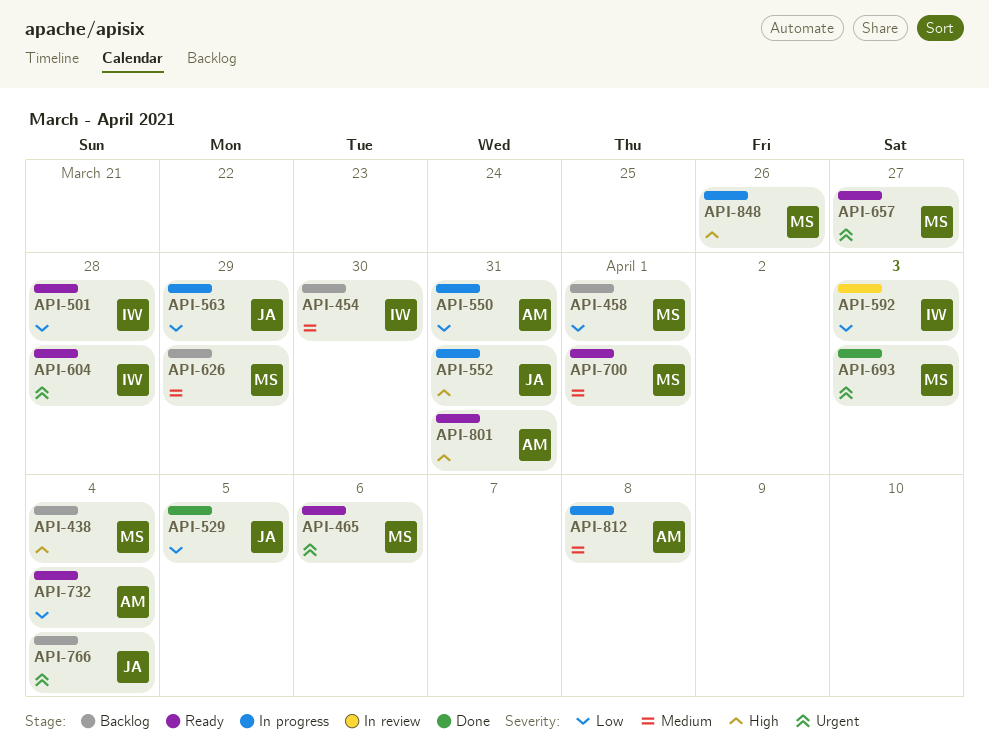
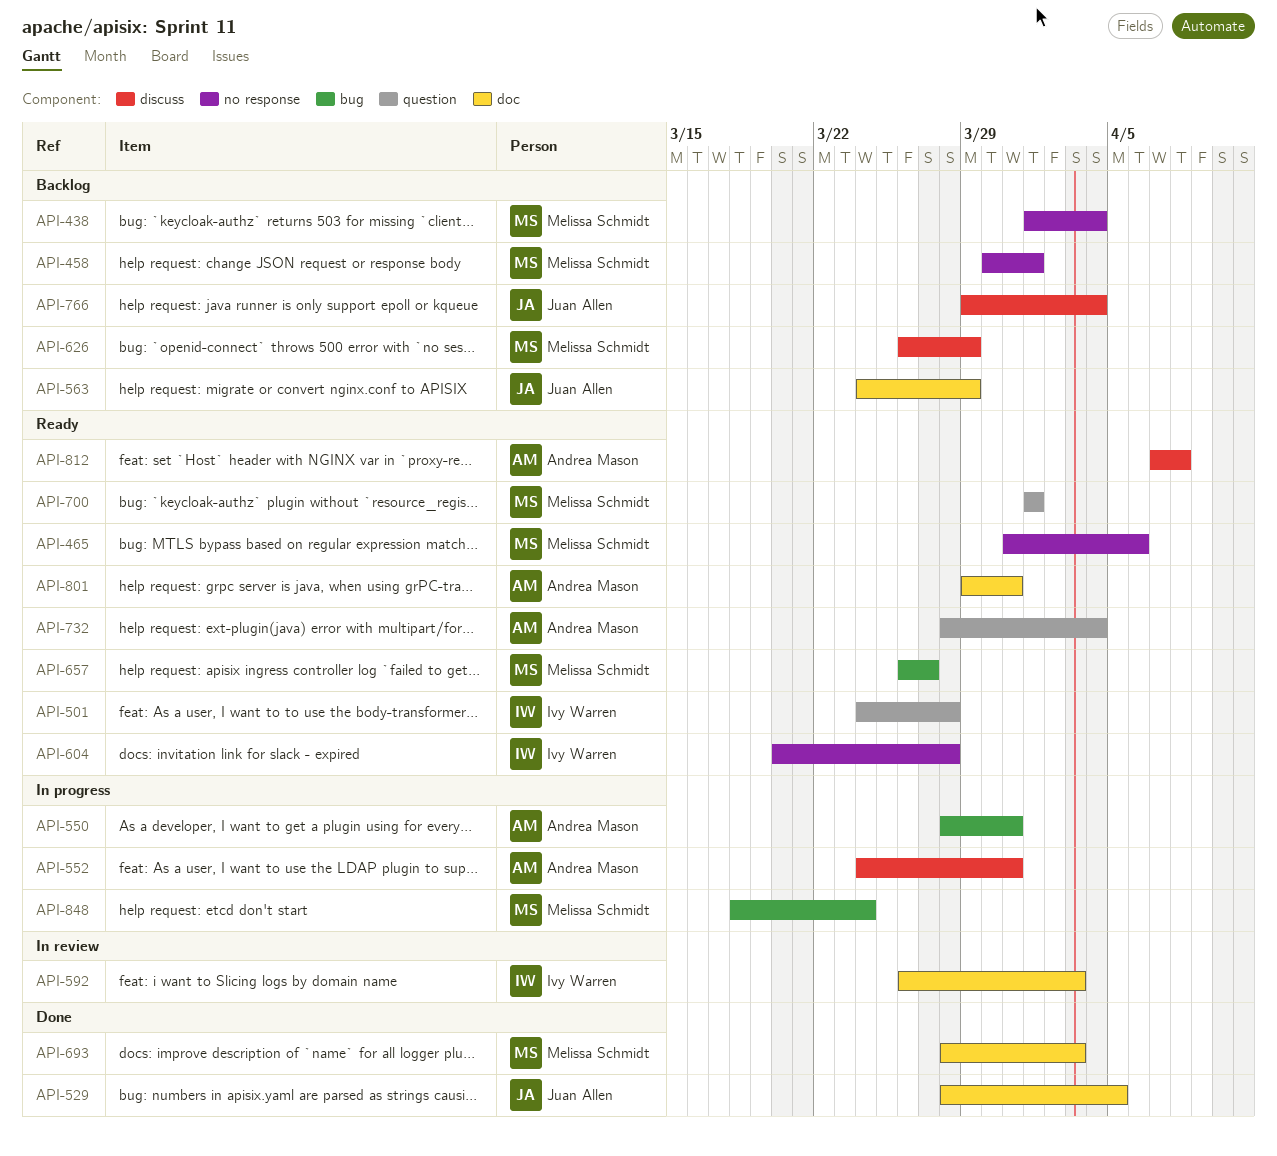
API-454: present -> none
API-552, owner: Juan Allen -> Andrea Mason
API-563, status: In progress -> Backlog
API-812, status: In progress -> Ready
API-848, due: Mar 26 -> Mar 24

